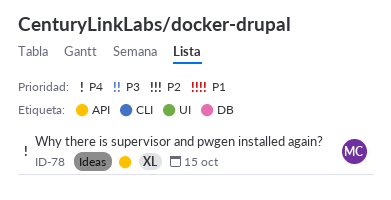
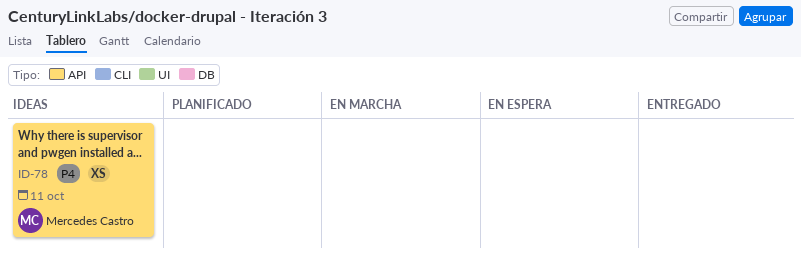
ID-78, estimate: XL -> XS
ID-78, due: Oct 15 -> Oct 11

